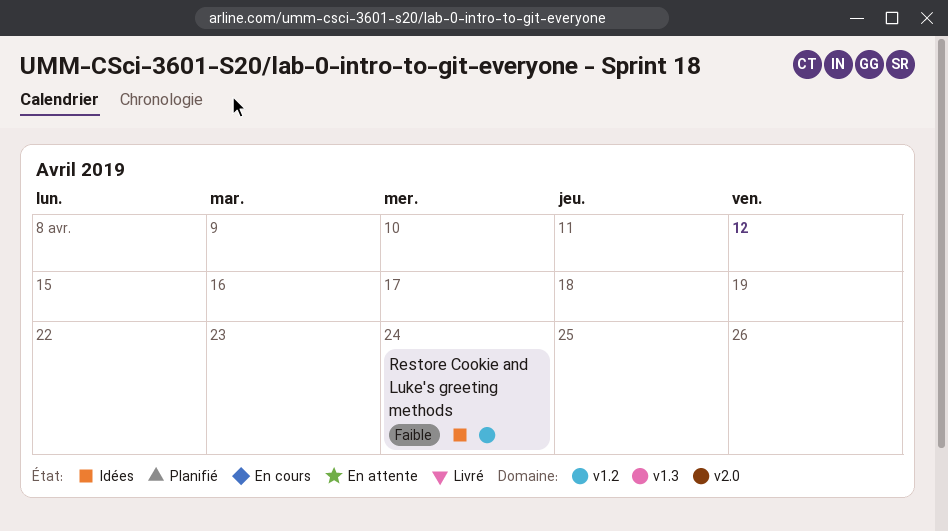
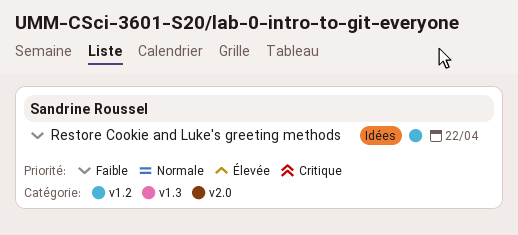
Restore Cookie and Luke's greeting methods, due: Apr 24 -> Apr 22

